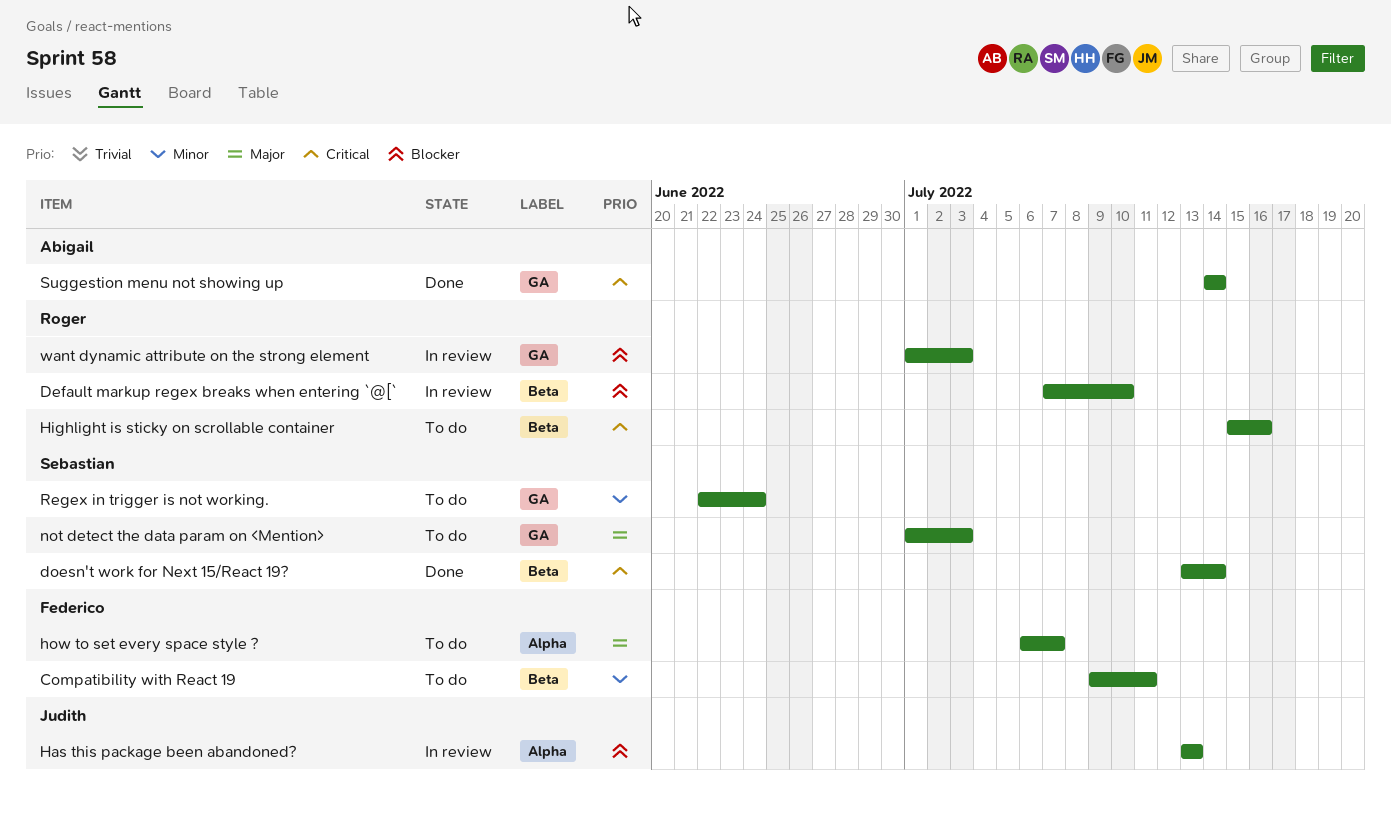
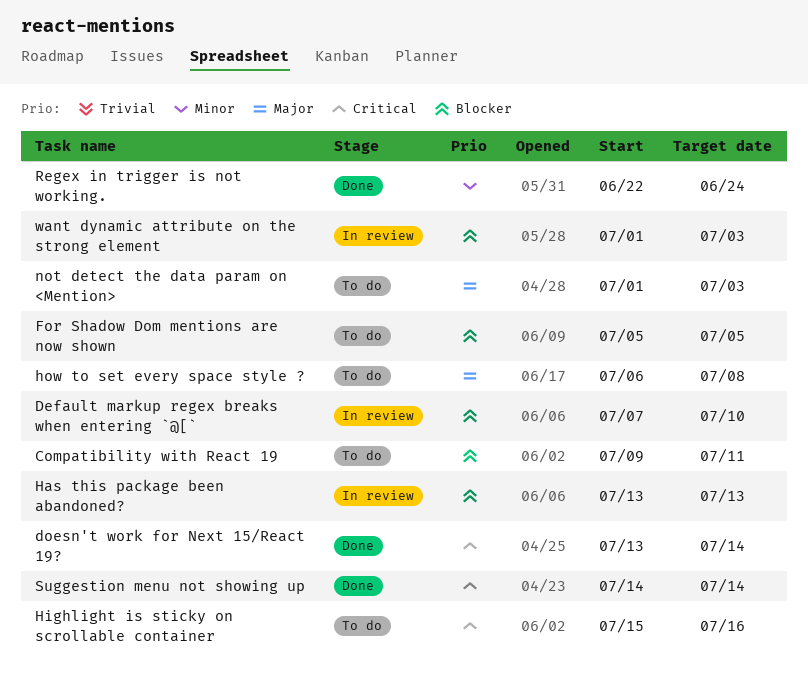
Compatibility with React 19, priority: Minor -> Blocker
For Shadow Dom mentions are now shown: none -> present
how to set every space style ?, due: Jul 7 -> Jul 8
Regex in trigger is not working., status: To do -> Done

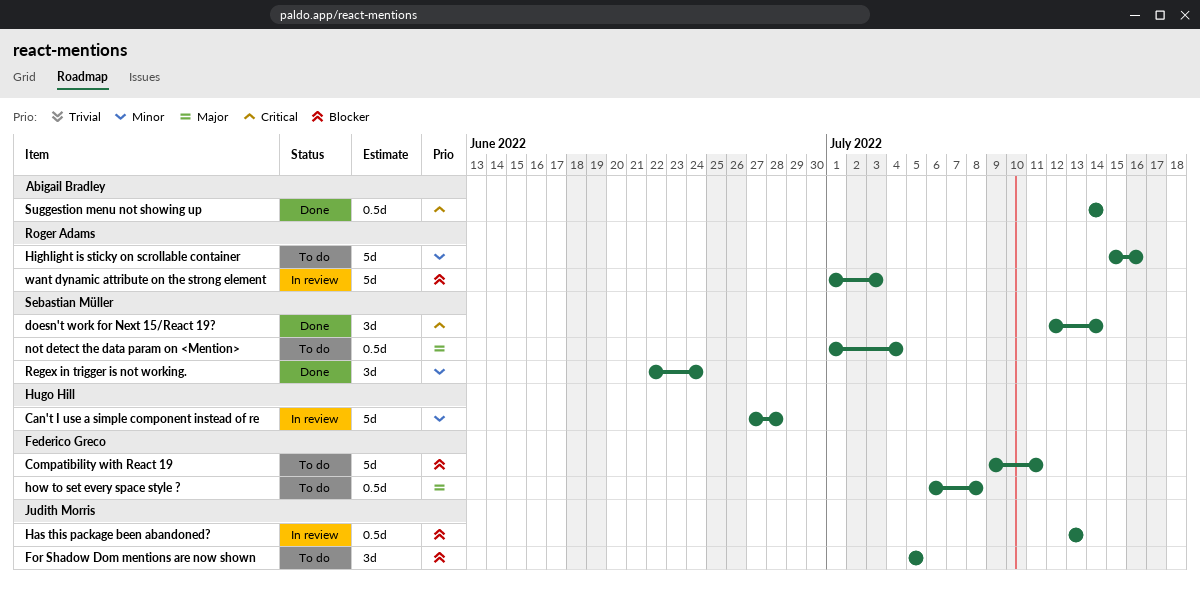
Can't I use a simple component instead of re: none -> present
Default markup regex breaks when entering `@[`: present -> none
doesn't work for Next 15/React 19?, start: Jul 13 -> Jul 12
Highlight is sticky on scrollable container, priority: Critical -> Minor
not detect the data param on <Mention>, due: Jul 3 -> Jul 4

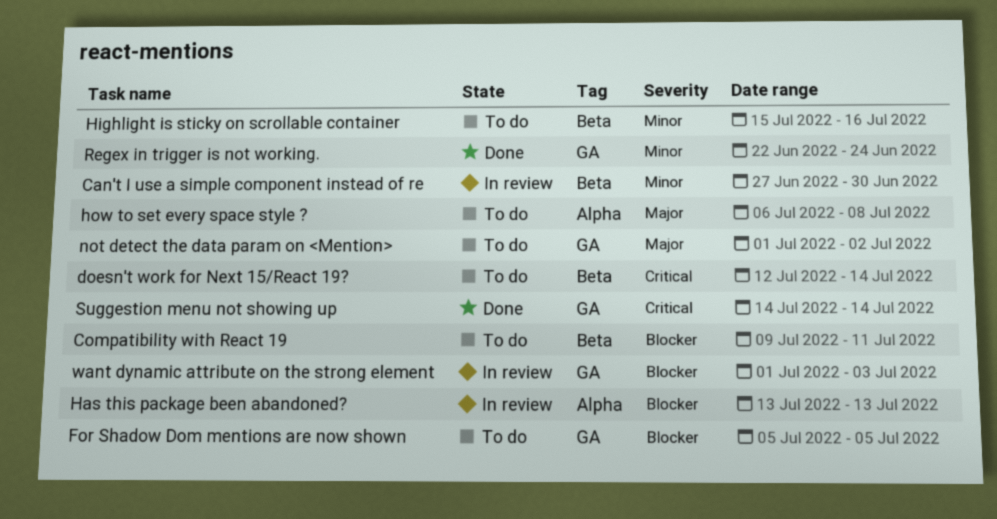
Can't I use a simple component instead of re, due: Jun 28 -> Jun 30
doesn't work for Next 15/React 19?, status: Done -> To do
not detect the data param on <Mention>, due: Jul 4 -> Jul 2

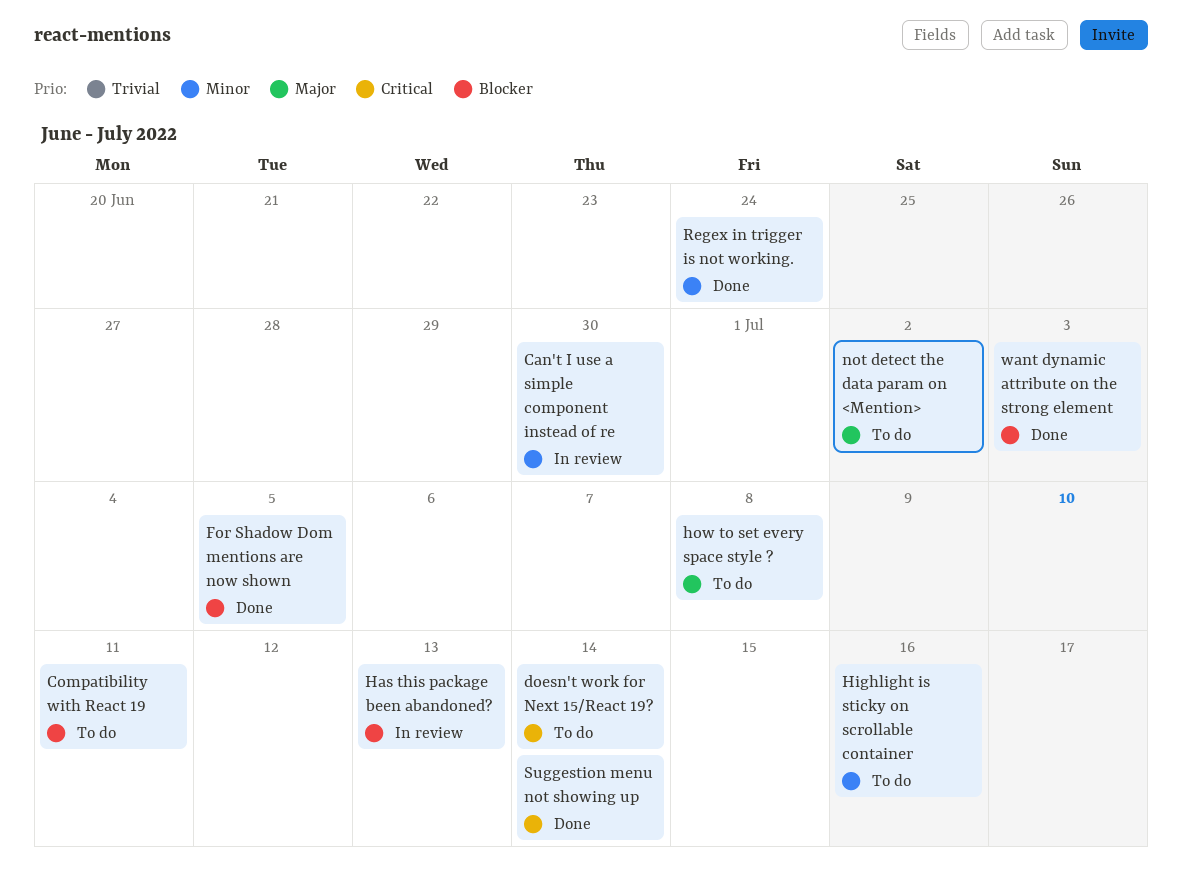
For Shadow Dom mentions are now shown, status: To do -> Done
want dynamic attribute on the strong element, status: In review -> Done

